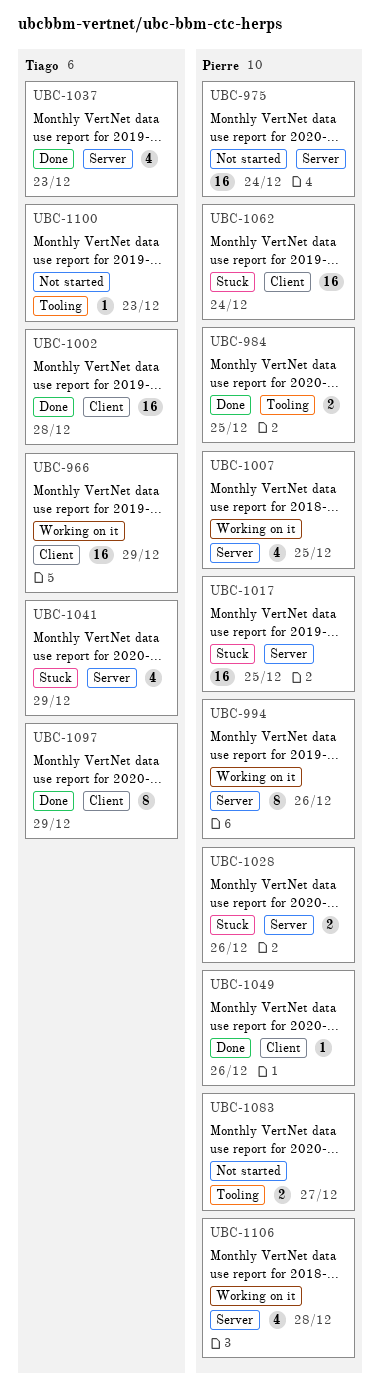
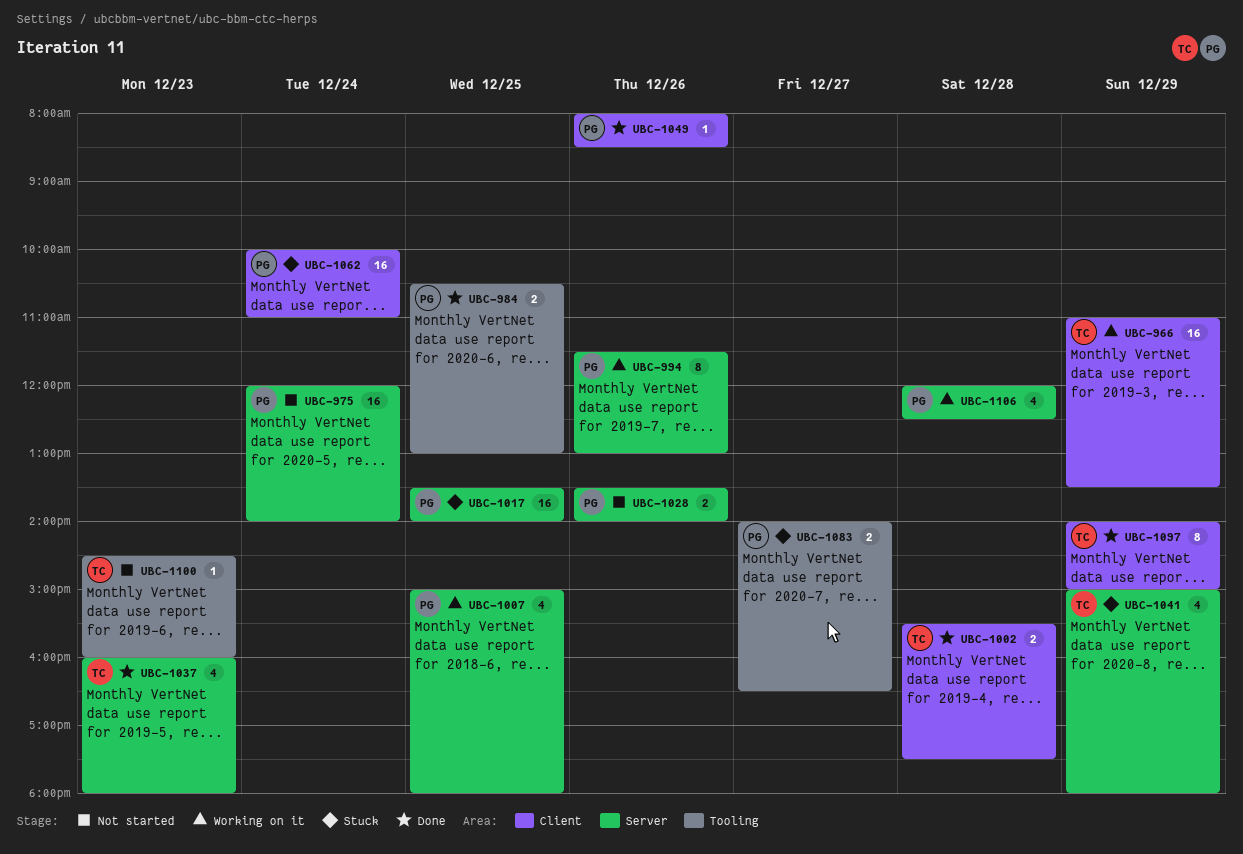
UBC-1002, estimate: 16 -> 2
UBC-1028, status: Stuck -> Not started
UBC-1083, status: Not started -> Stuck

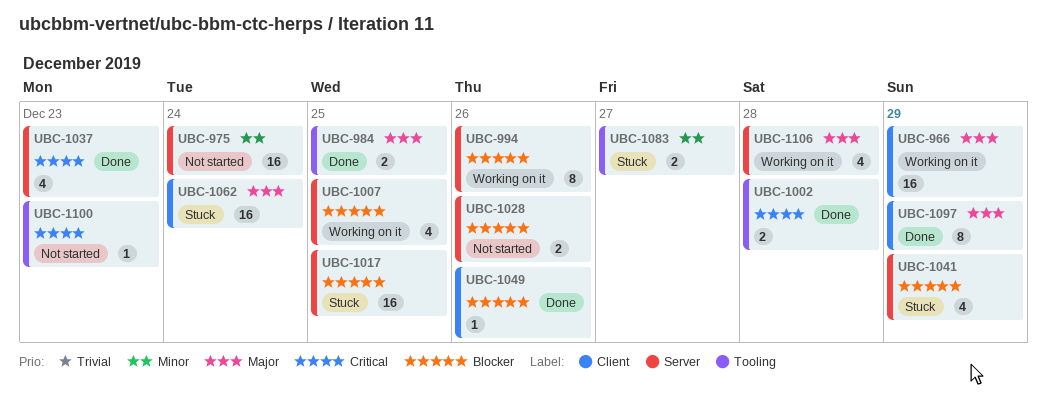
UBC-1002, label: Client -> Tooling

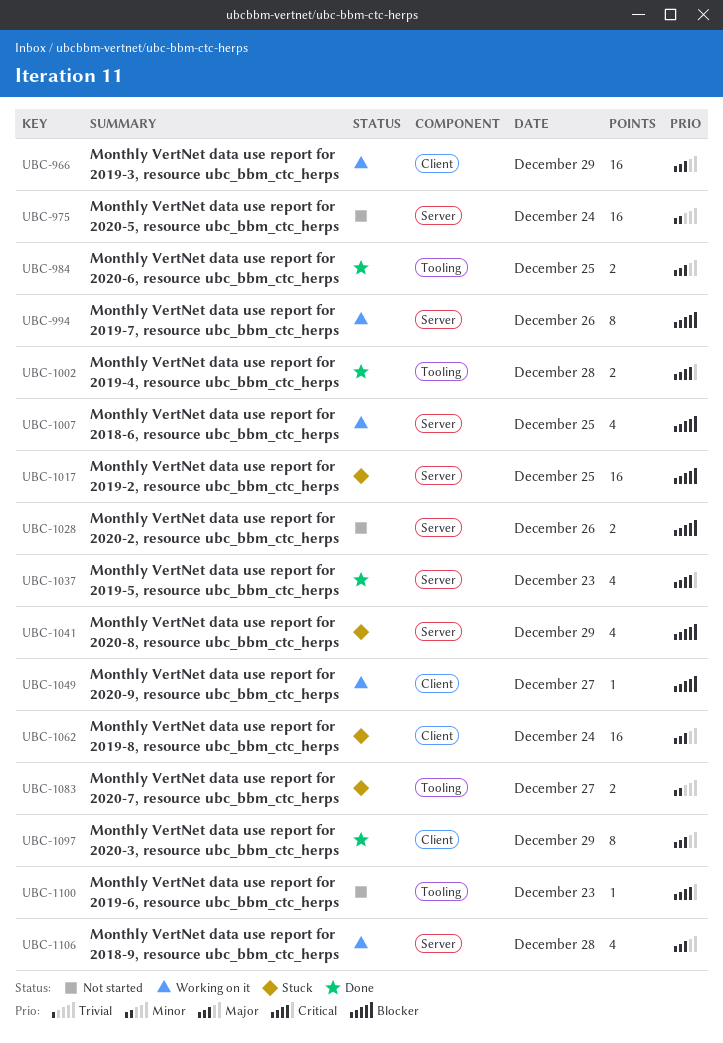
UBC-1049, status: Done -> Working on it
UBC-1049, day: Dec 26 -> Dec 27

